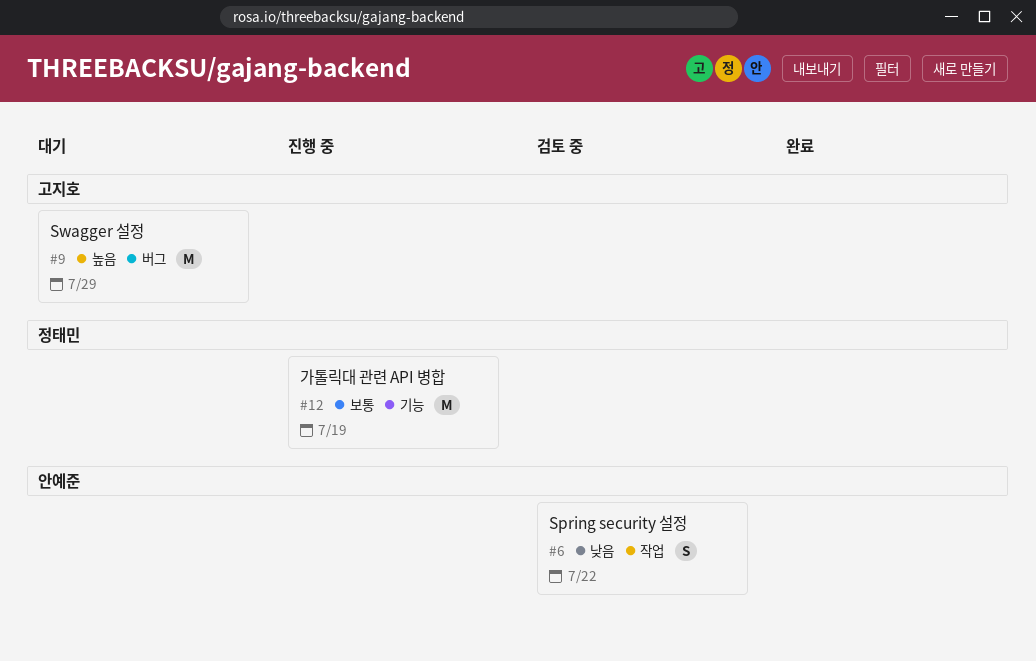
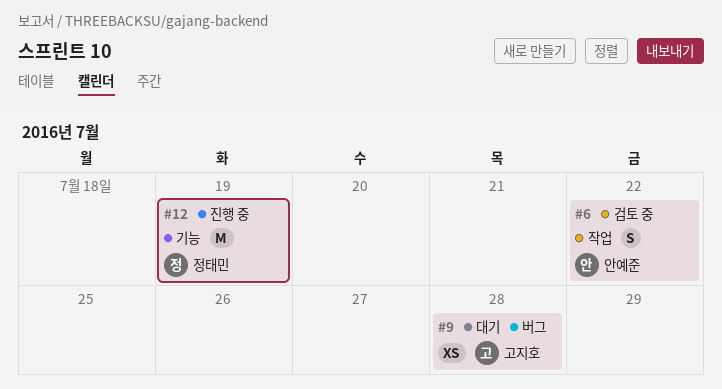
#9, estimate: M -> XS
#9, due: Jul 29 -> Jul 28

